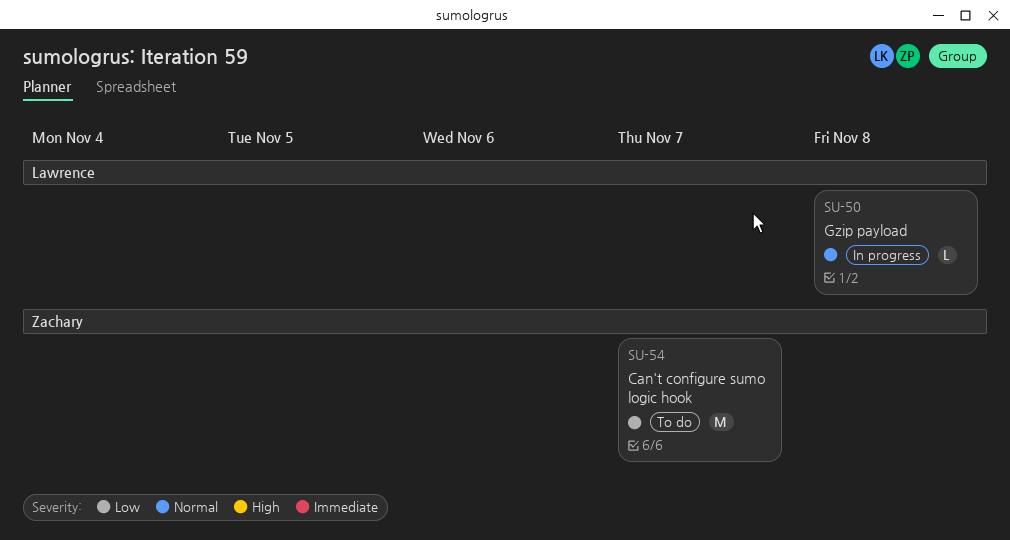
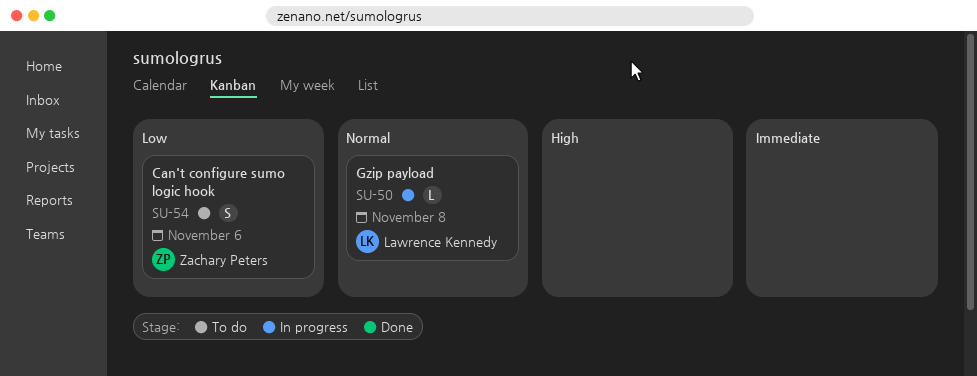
SU-54, estimate: M -> S
SU-54, due: Nov 7 -> Nov 6

